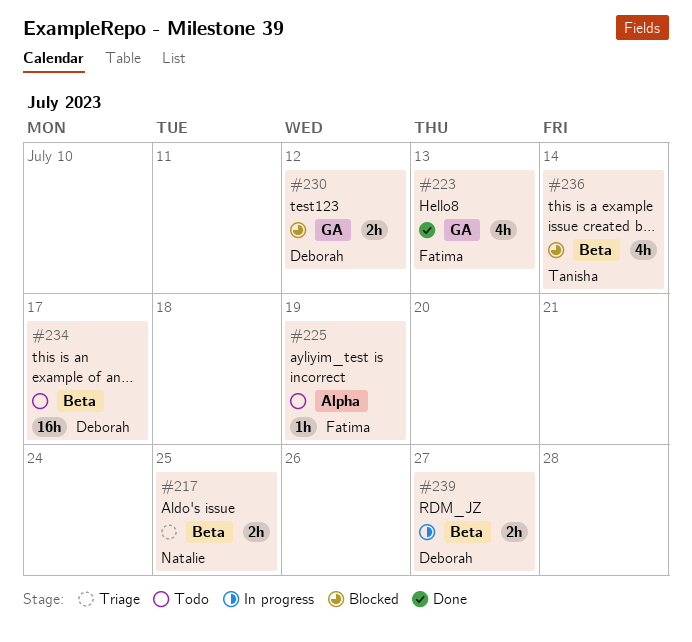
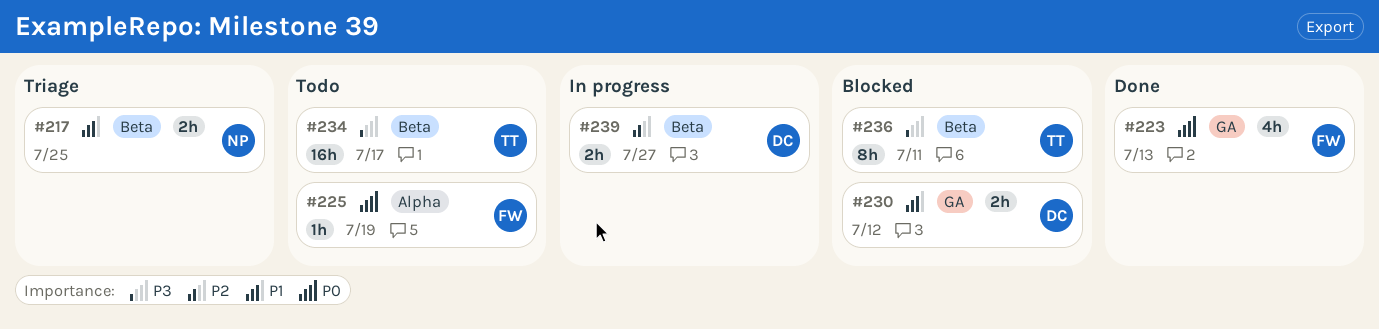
#234, owner: Deborah -> Tanisha
#236, estimate: 4h -> 8h
#236, due: Jul 14 -> Jul 11

